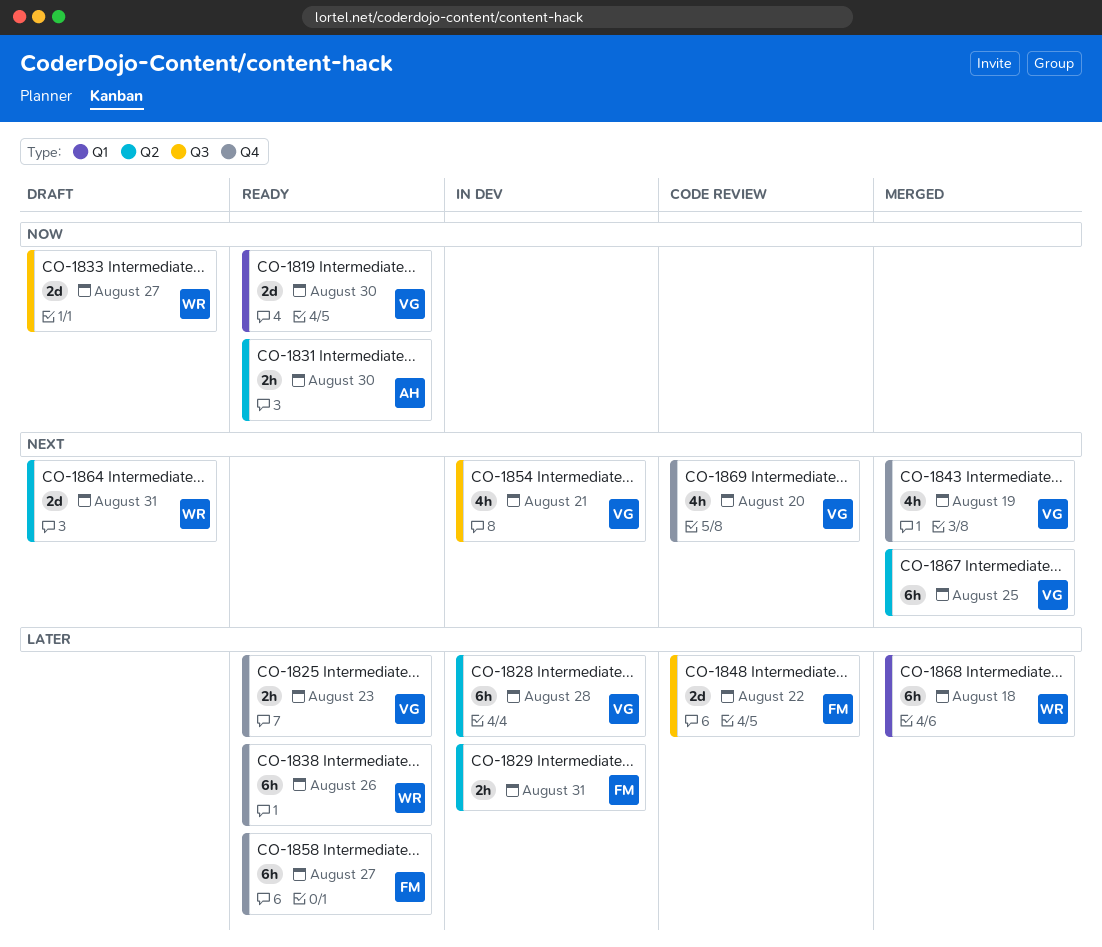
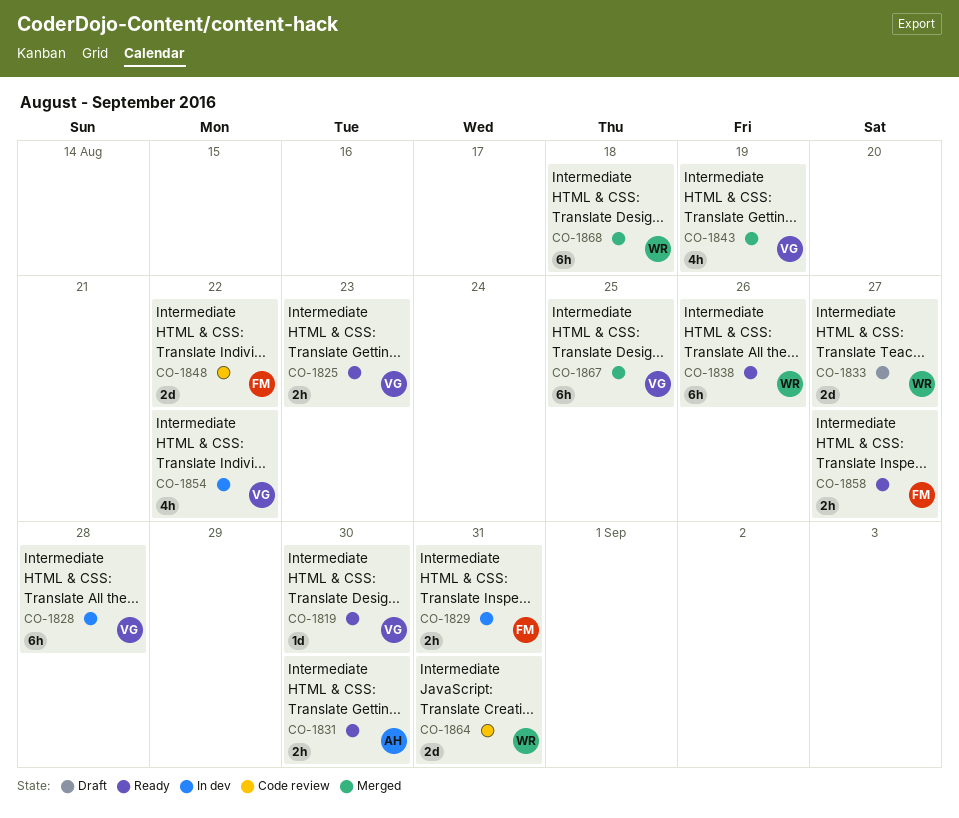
CO-1819, estimate: 2d -> 1d
CO-1854, due: Aug 21 -> Aug 22
CO-1858, estimate: 6h -> 2h
CO-1864, status: Draft -> Code review
CO-1869: present -> none

